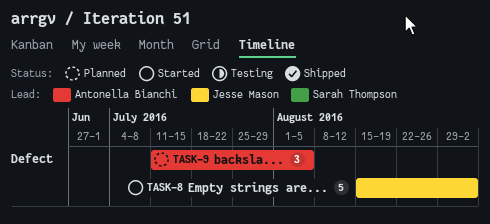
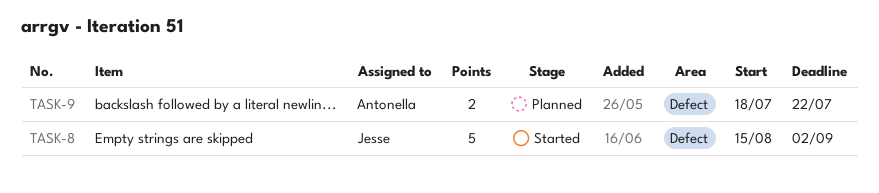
TASK-9, estimate: 3 -> 2
TASK-9, start: Jul 11 -> Jul 18
TASK-9, due: Aug 5 -> Jul 22

